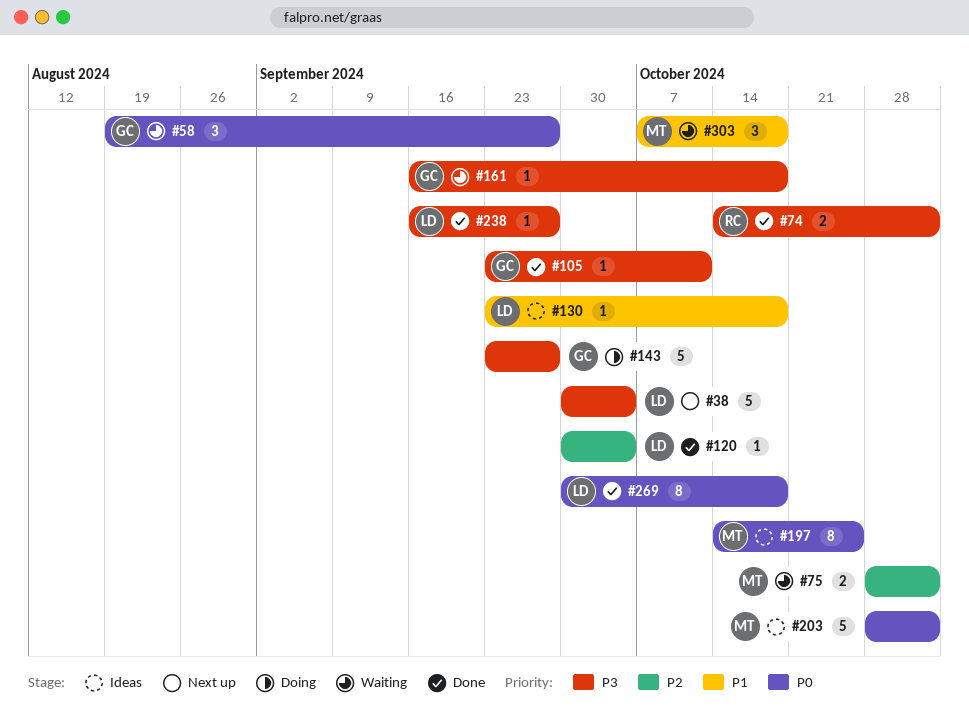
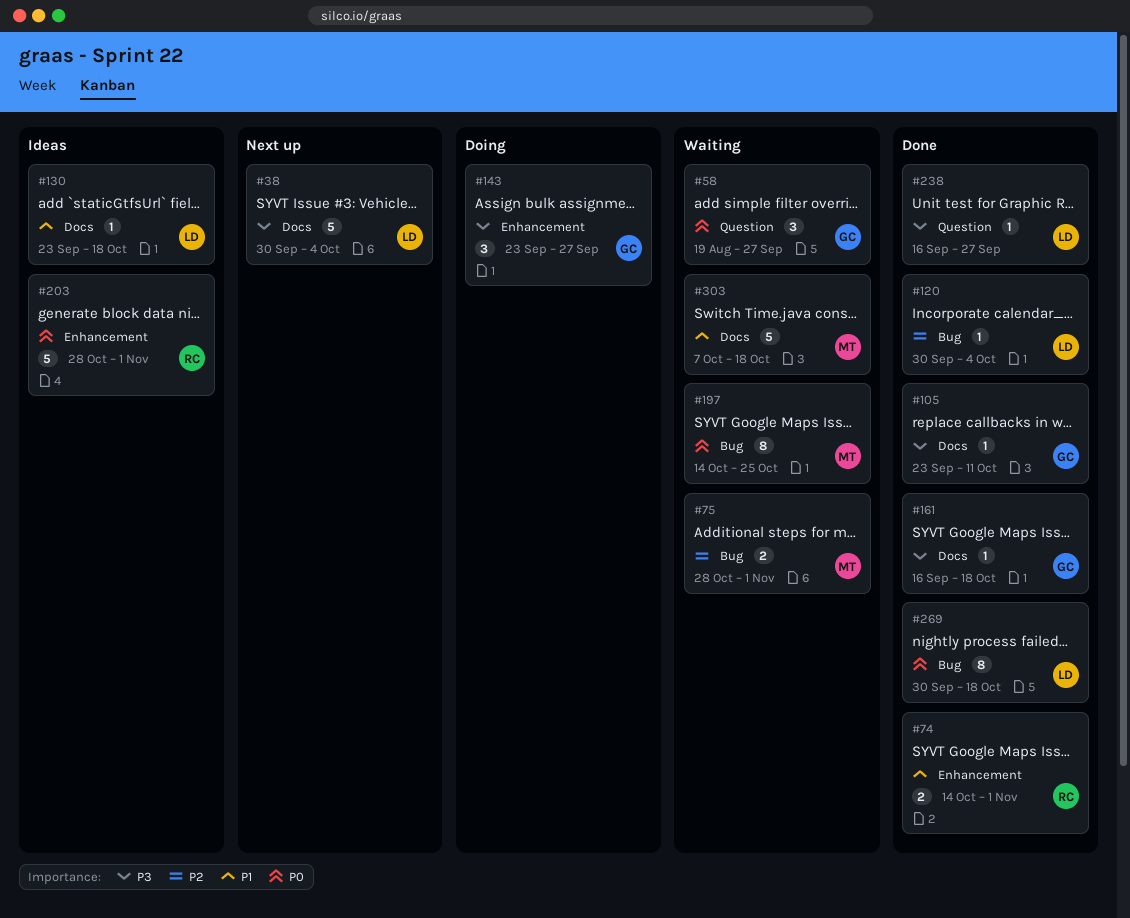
#74, priority: P3 -> P1
#143, estimate: 5 -> 3
#161, status: Waiting -> Done
#197, status: Ideas -> Waiting
#203, owner: MT -> RC
#303, estimate: 3 -> 5

